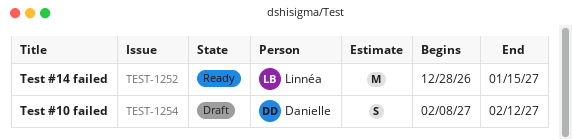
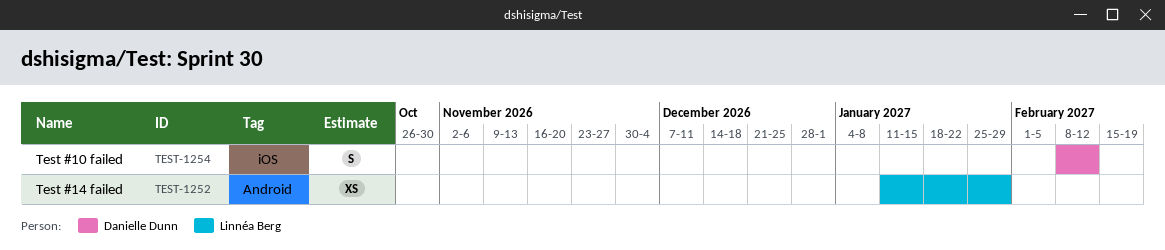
TEST-1252, estimate: M -> XS
TEST-1252, start: Dec 28 -> Jan 11
TEST-1252, due: Jan 15 -> Jan 29

